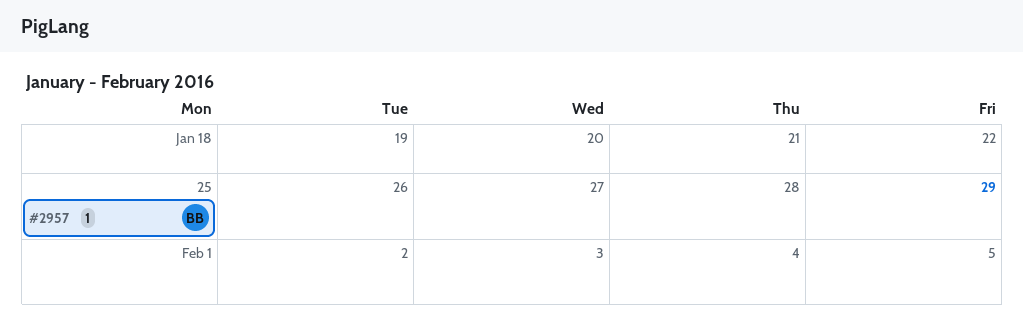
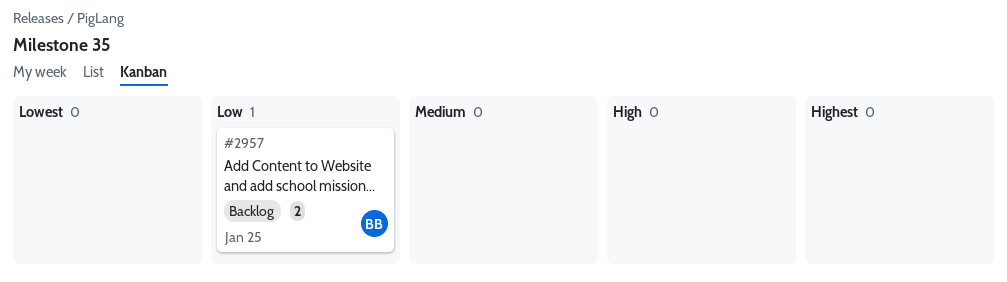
#2957, estimate: 1 -> 2

